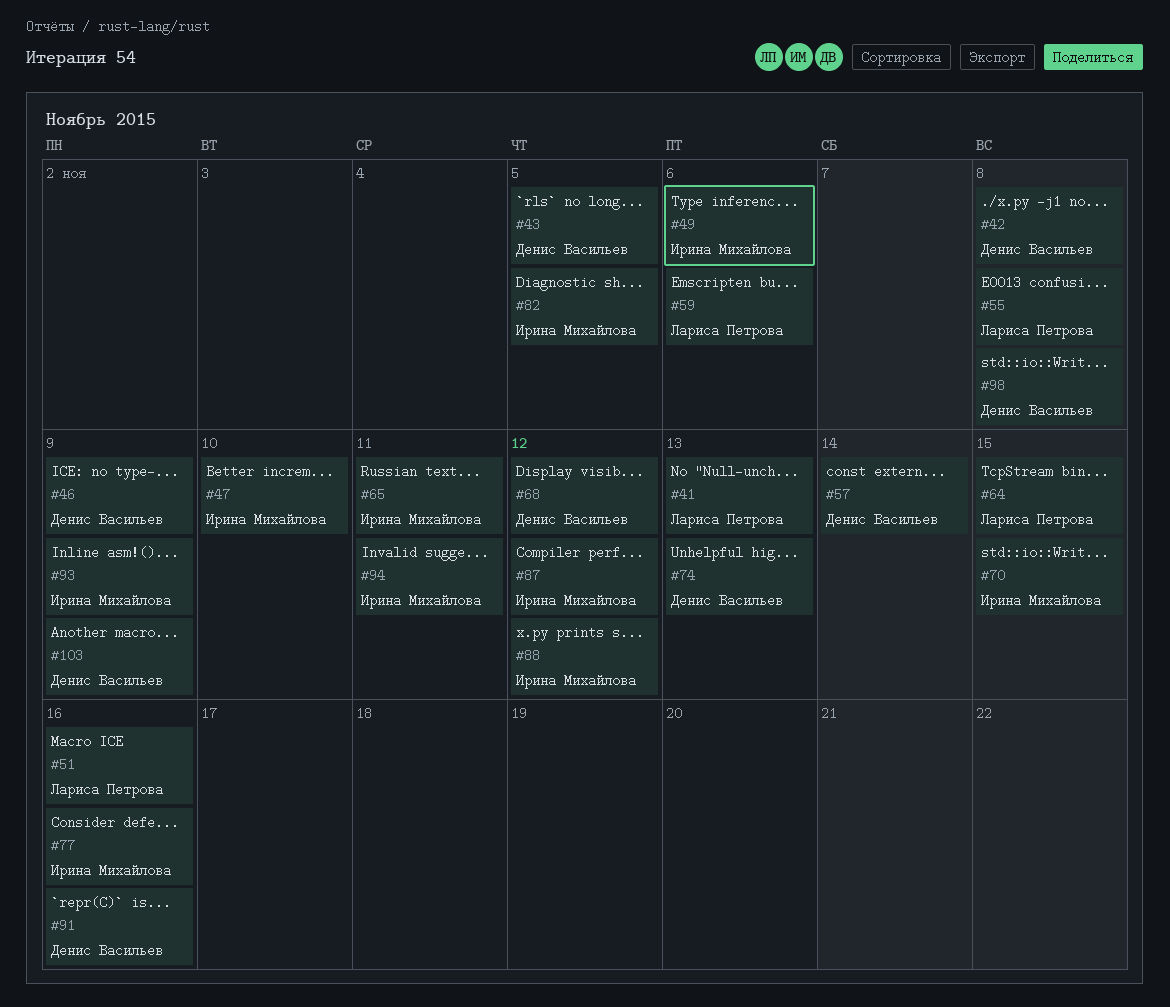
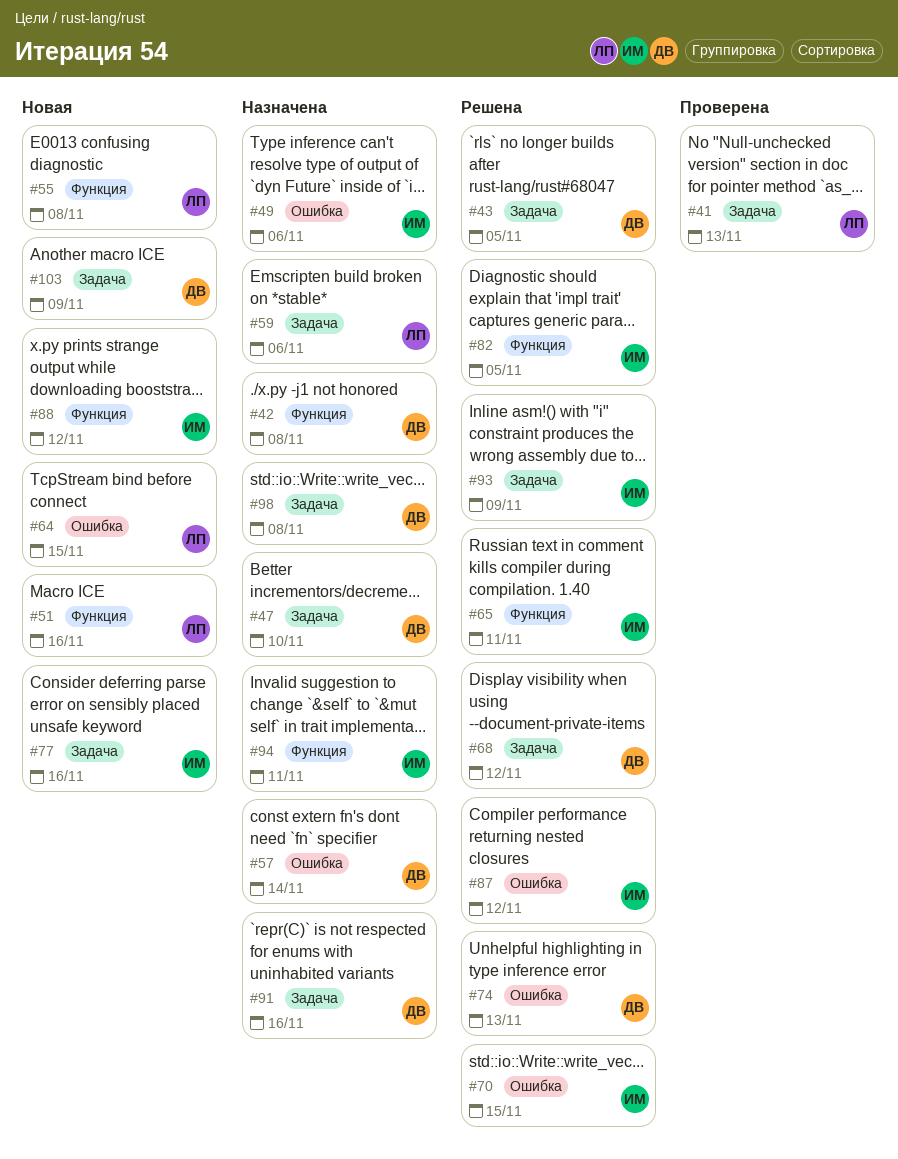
#46: present -> none
#47, owner: Ирина Михайлова -> Денис Васильев

